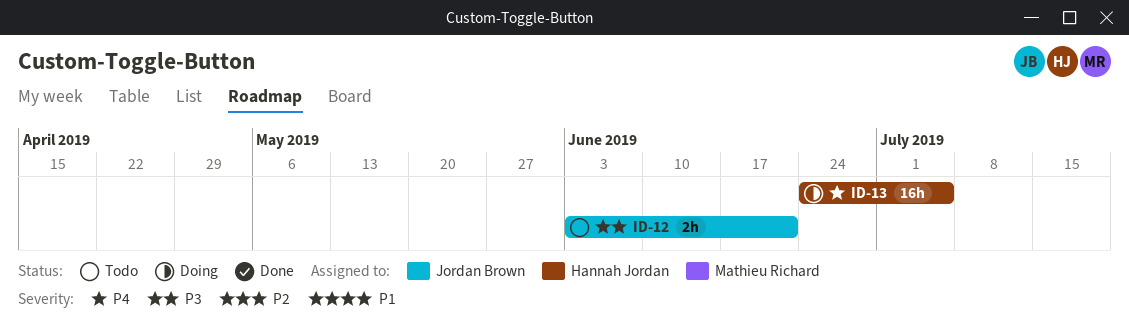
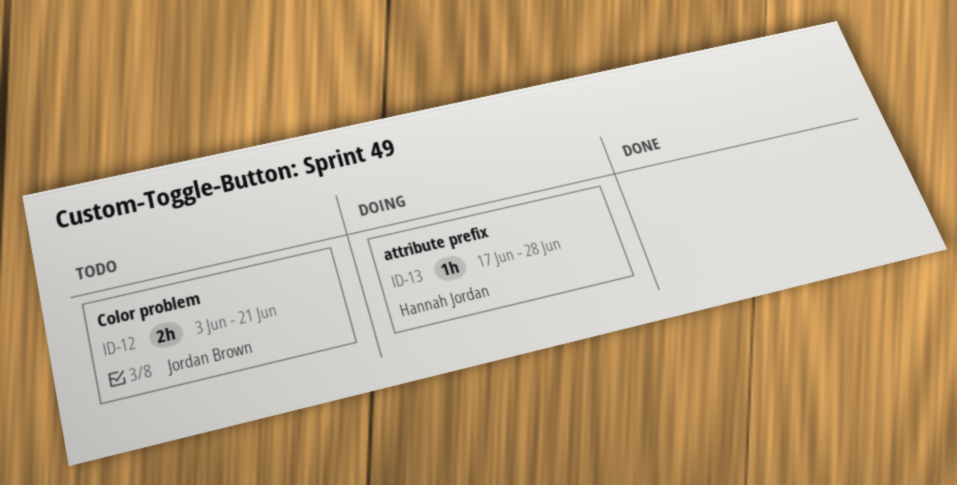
ID-13, estimate: 16h -> 1h
ID-13, start: Jun 24 -> Jun 17
ID-13, due: Jul 5 -> Jun 28

